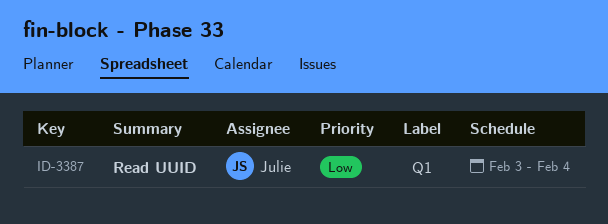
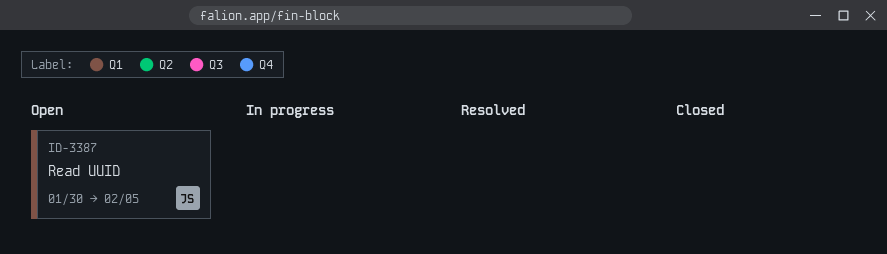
ID-3387, start: Feb 3 -> Jan 30
ID-3387, due: Feb 4 -> Feb 5

